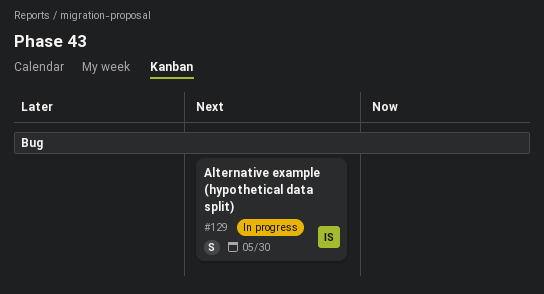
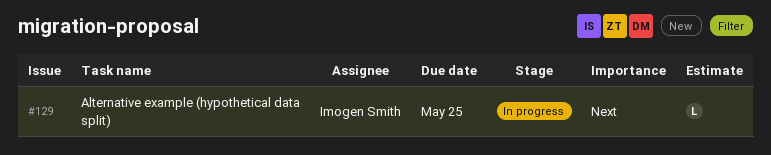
#129, estimate: S -> L
#129, due: May 30 -> May 25

